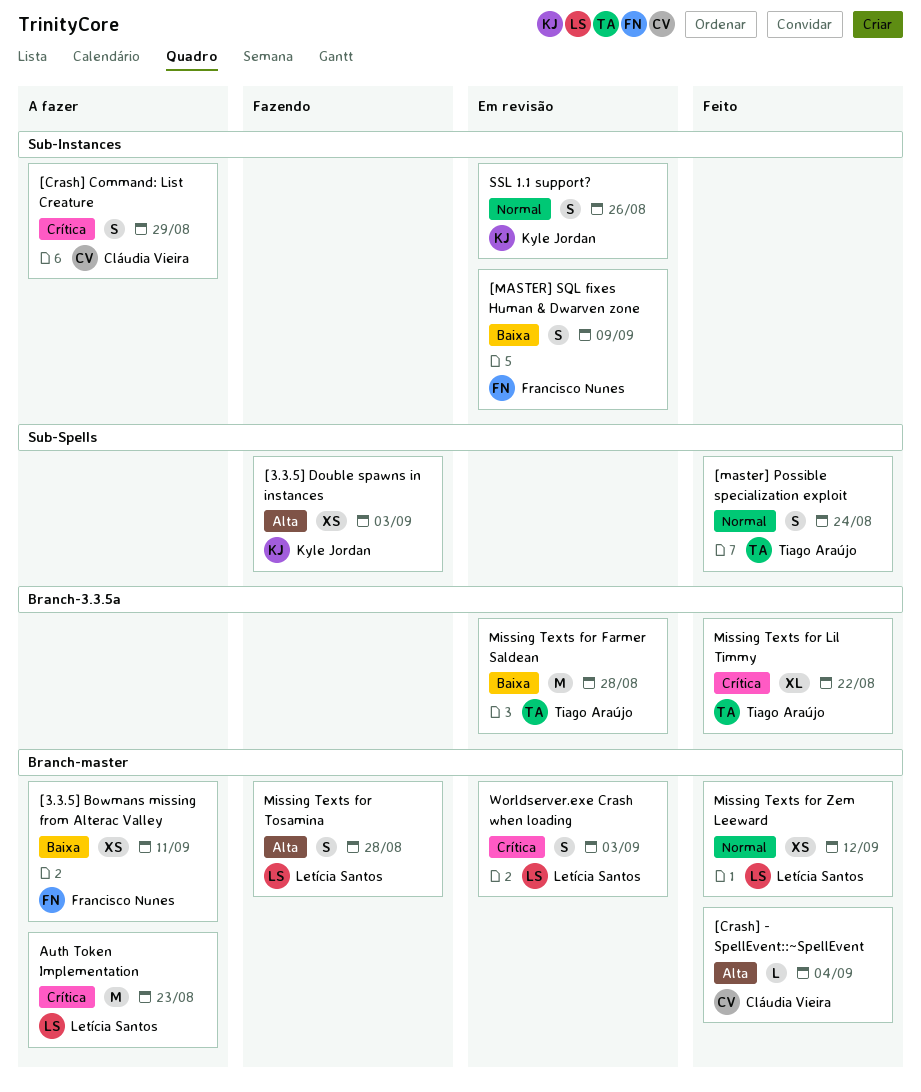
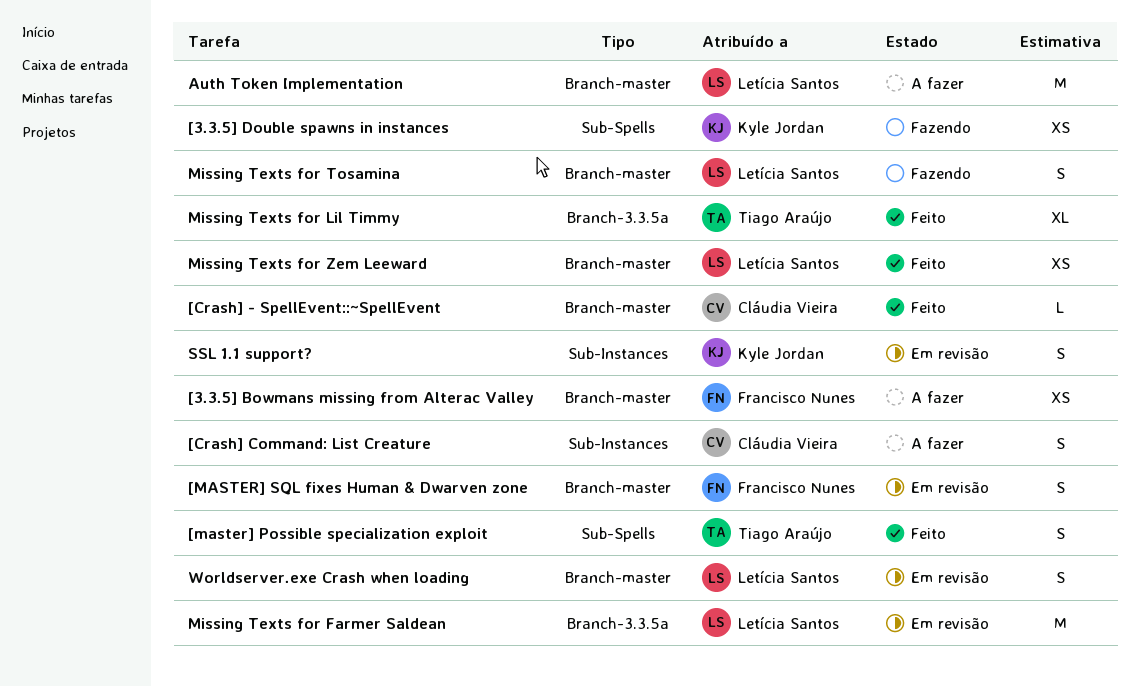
[MASTER] SQL fixes Human & Dwarven zone, label: Sub-Instances -> Branch-master
Missing Texts for Farmer Saldean, owner: Tiago Araújo -> Letícia Santos

